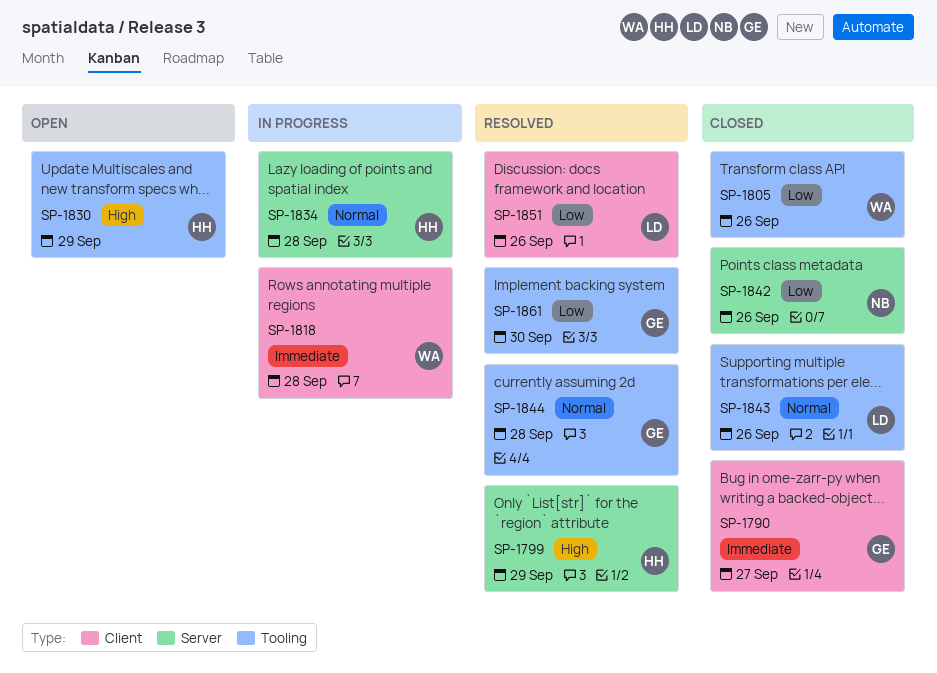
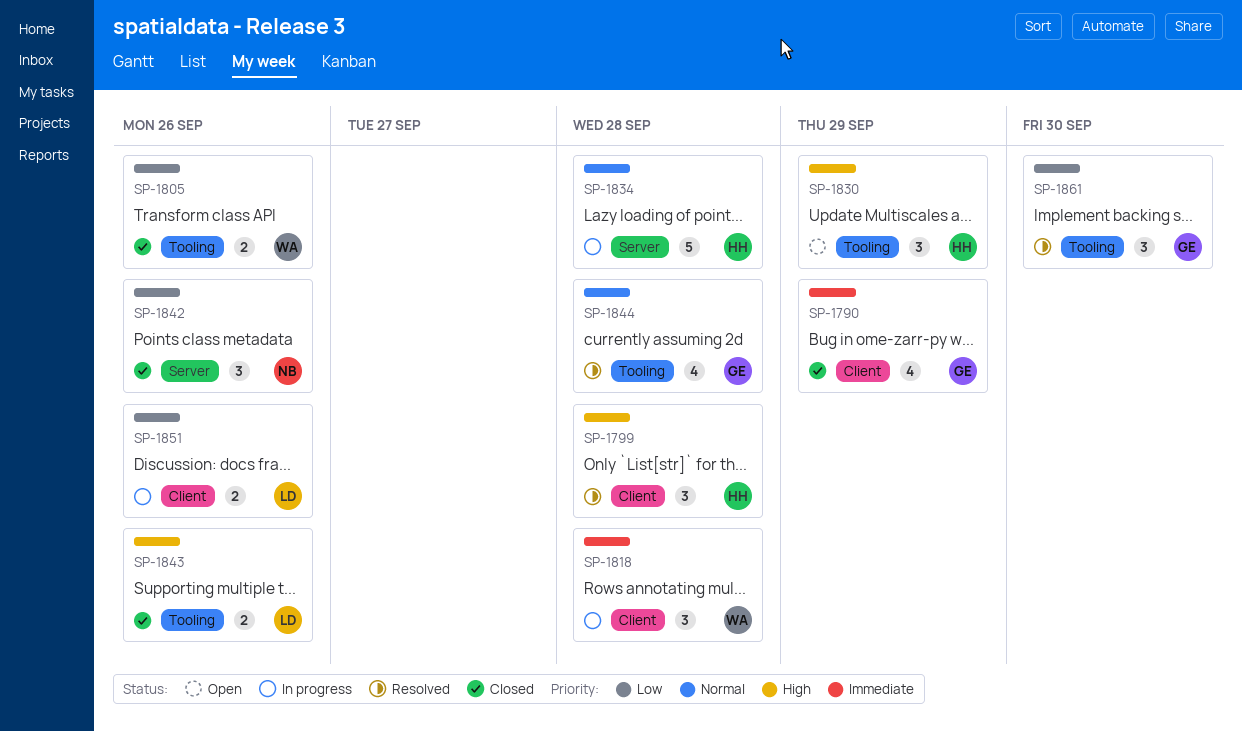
SP-1790, due: Sep 27 -> Sep 29
SP-1799, label: Server -> Client
SP-1799, due: Sep 29 -> Sep 28
SP-1843, priority: Normal -> High
SP-1851, status: Resolved -> In progress

